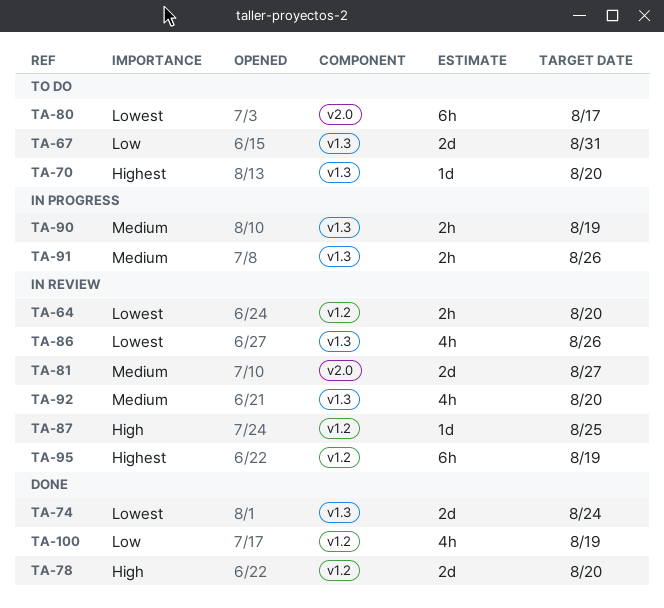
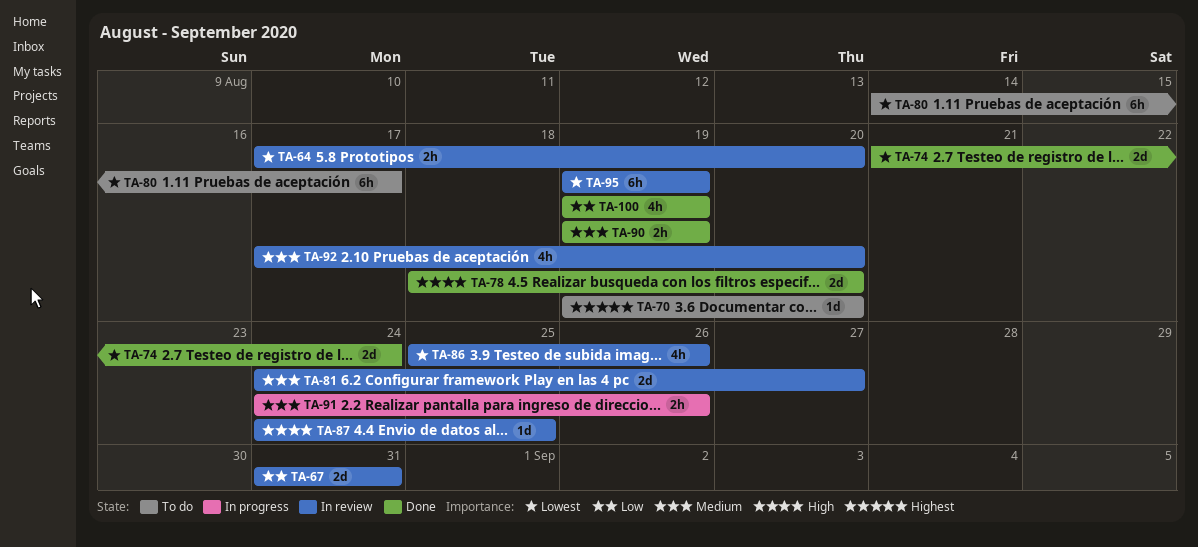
TA-67, status: To do -> In review
TA-90, status: In progress -> Done
TA-95, priority: Highest -> Lowest

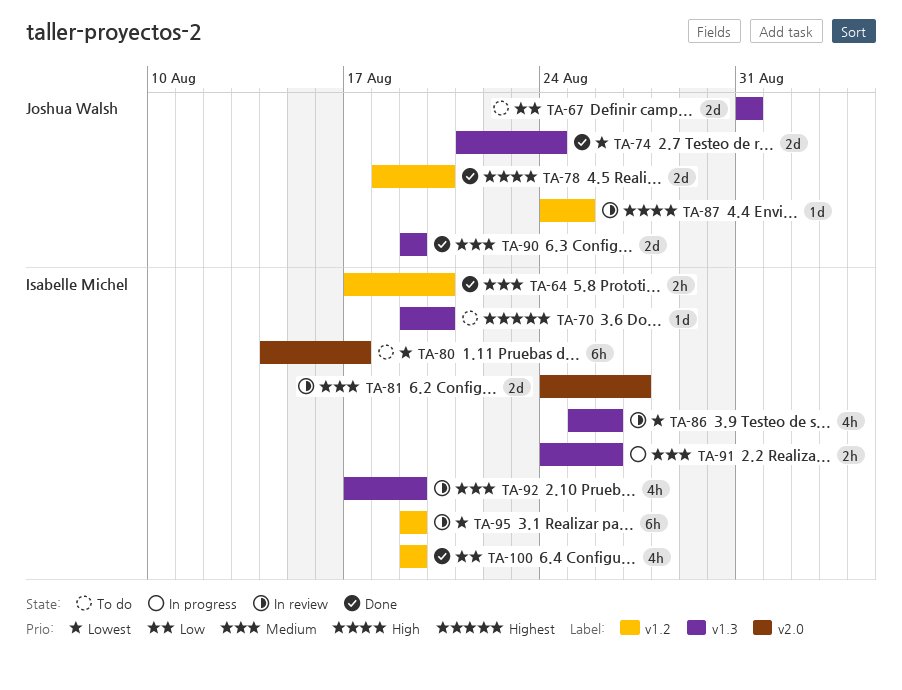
TA-64, status: In review -> Done
TA-64, priority: Lowest -> Medium
TA-67, status: In review -> To do
TA-90, estimate: 2h -> 2d
TA-92, due: Aug 20 -> Aug 19

